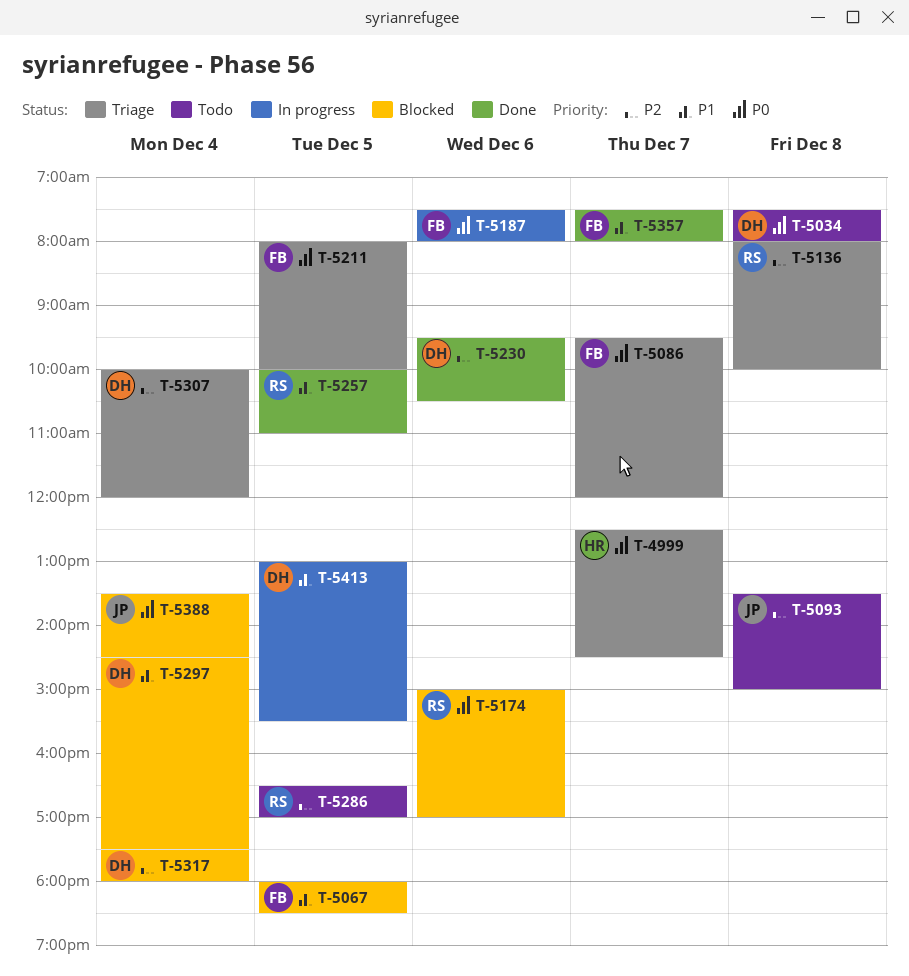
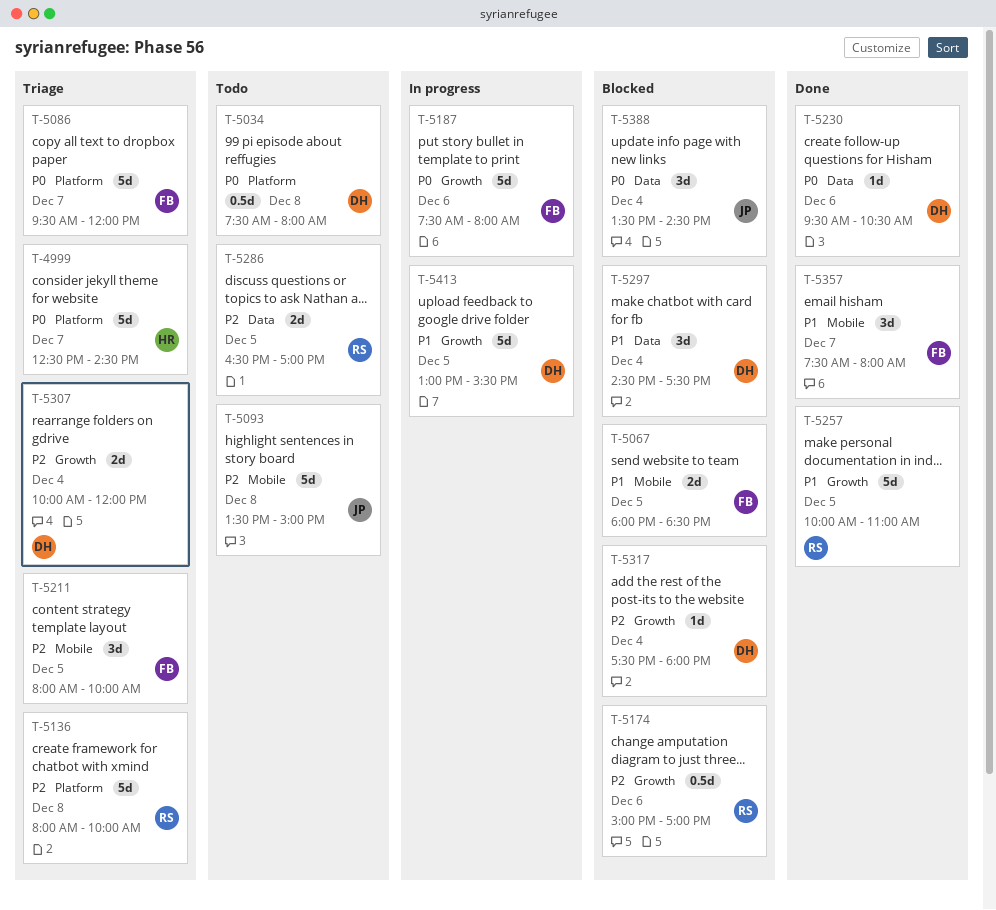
T-5174, priority: P0 -> P2
T-5211, priority: P0 -> P2
T-5230, priority: P2 -> P0

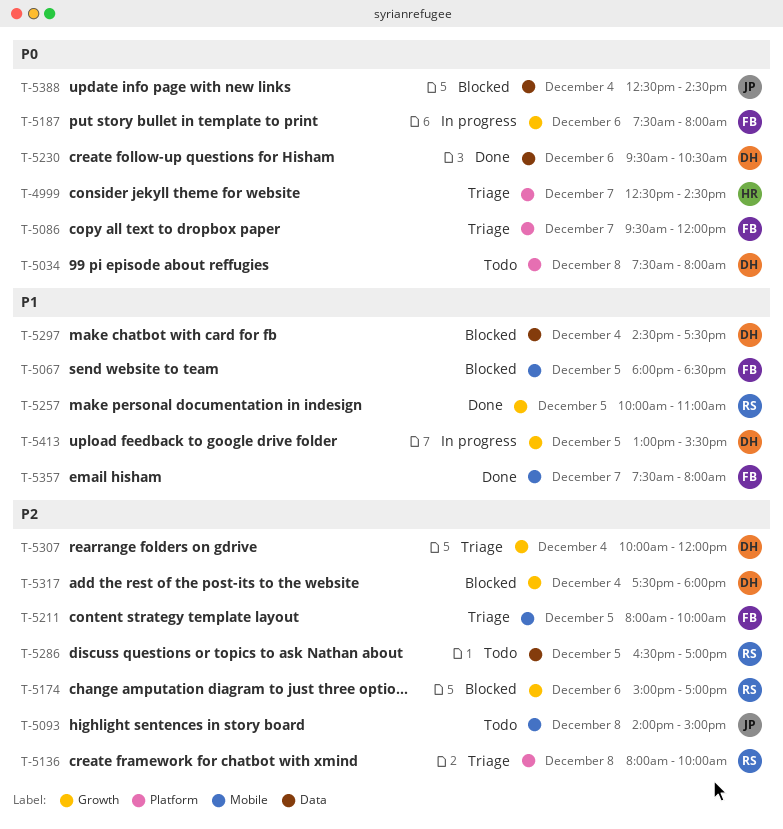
T-5093, begins: 13:30 -> 14:00
T-5388, begins: 13:30 -> 12:30

